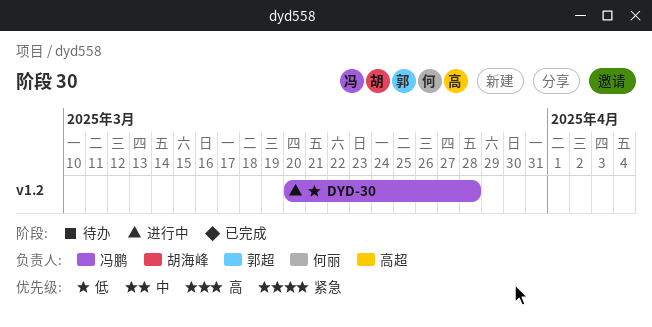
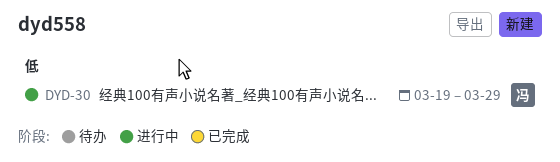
DYD-30, start: Mar 20 -> Mar 19
DYD-30, due: Mar 28 -> Mar 29

